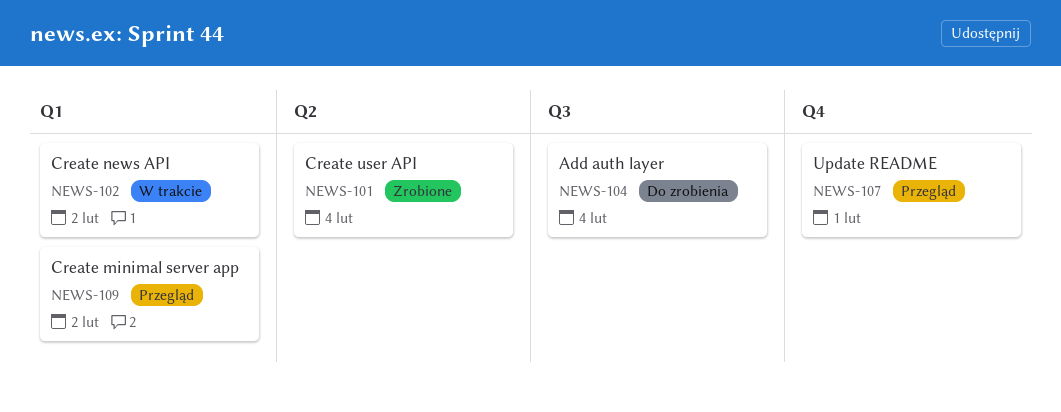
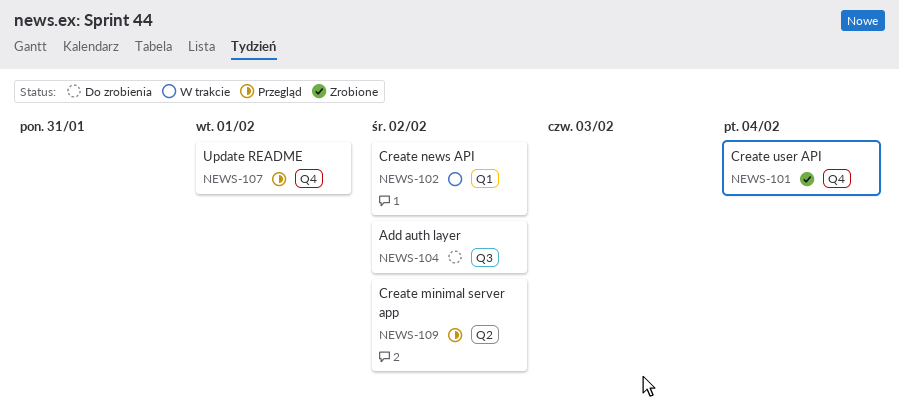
NEWS-101, label: Q2 -> Q4
NEWS-104, due: Feb 4 -> Feb 2
NEWS-109, label: Q1 -> Q2

